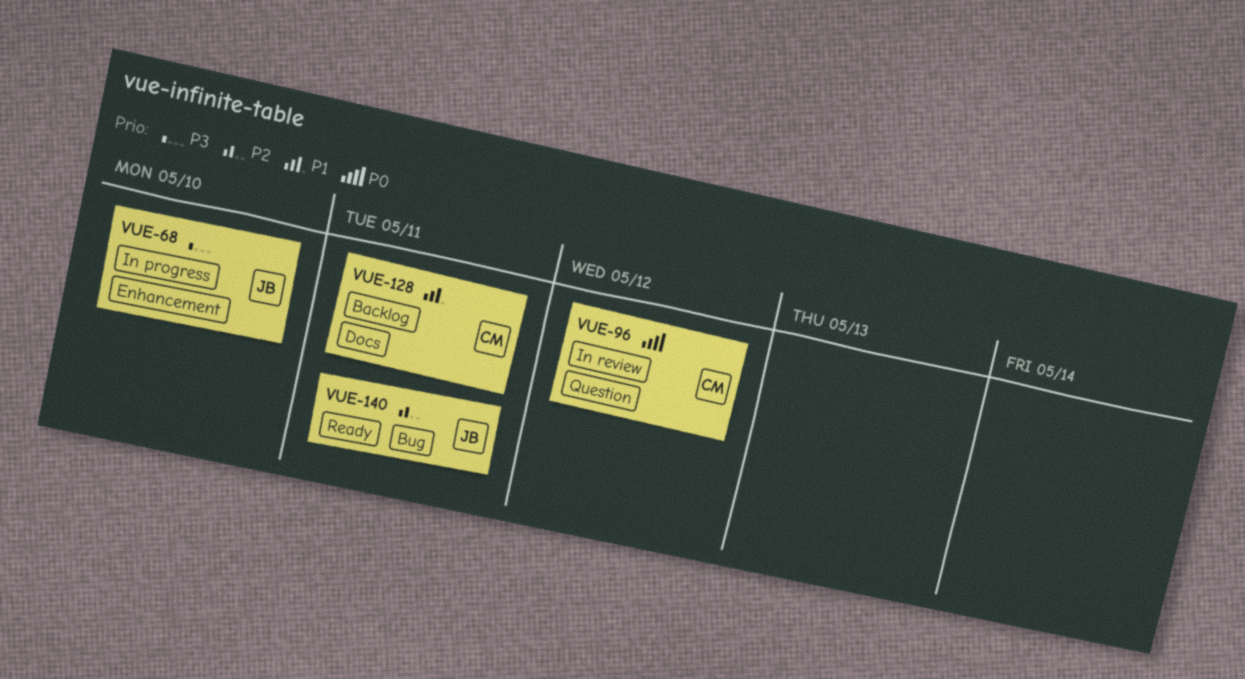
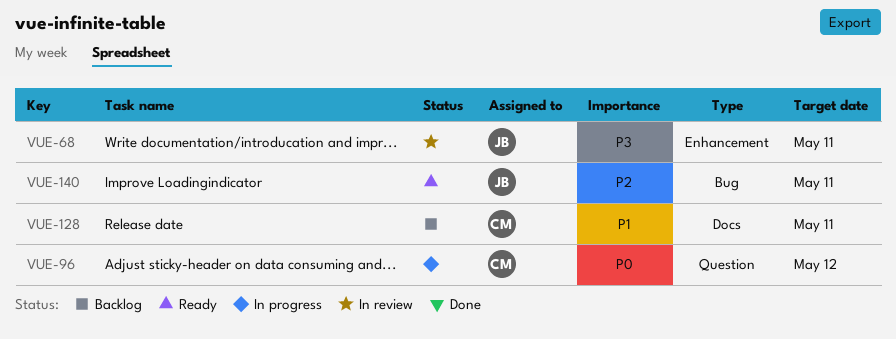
VUE-68, status: In progress -> In review
VUE-68, due: May 10 -> May 11
VUE-96, status: In review -> In progress

